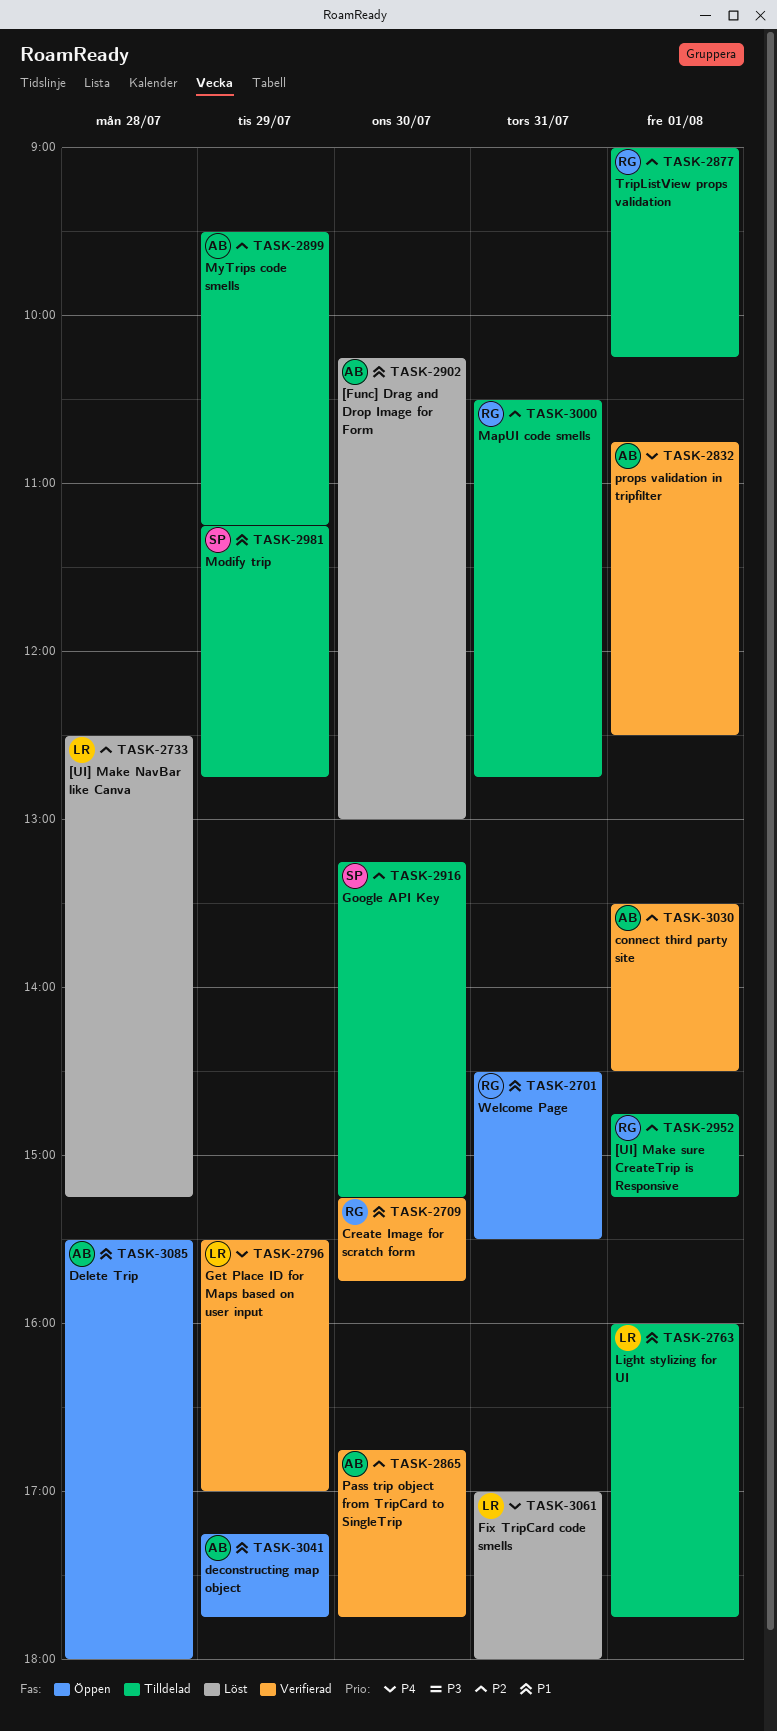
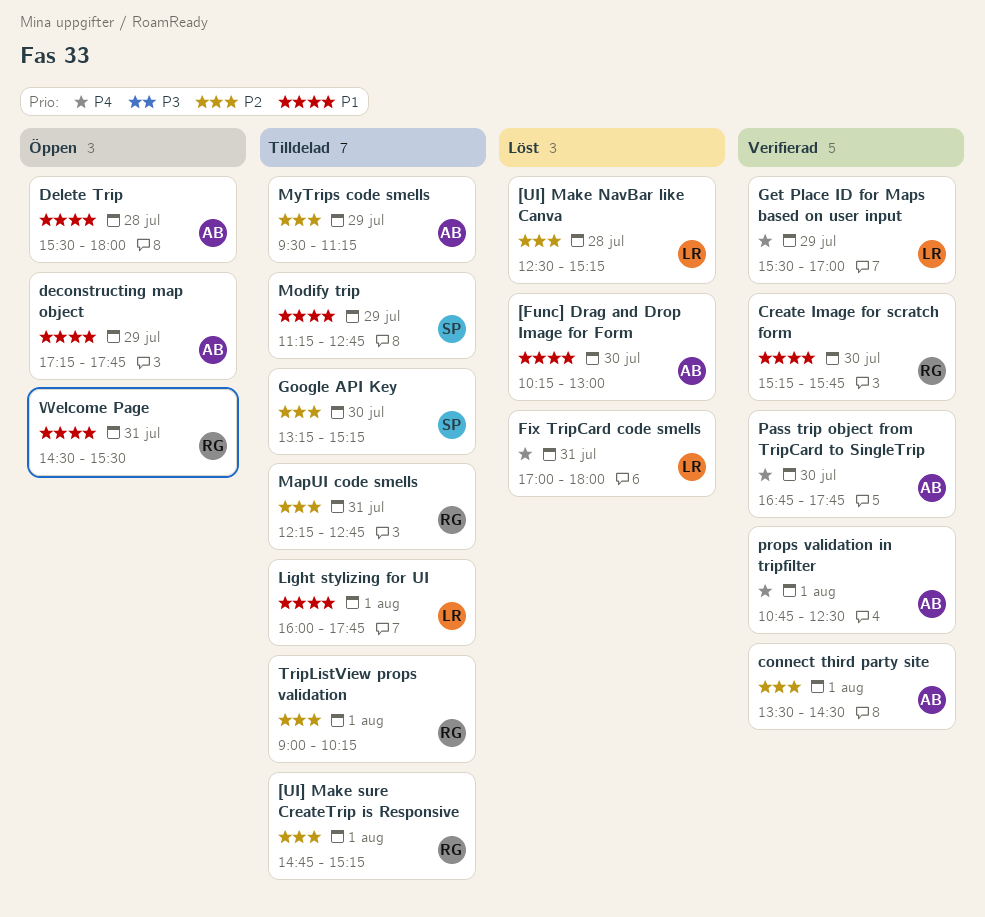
MapUI code smells, begins: 10:30 -> 12:15
Pass trip object from TripCard to SingleTrip, priority: P2 -> P4

